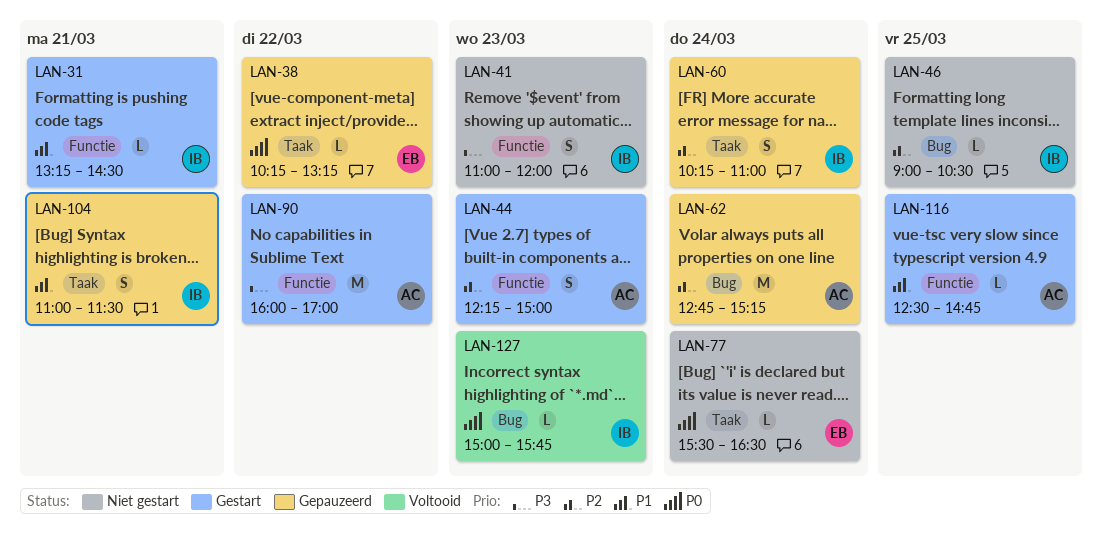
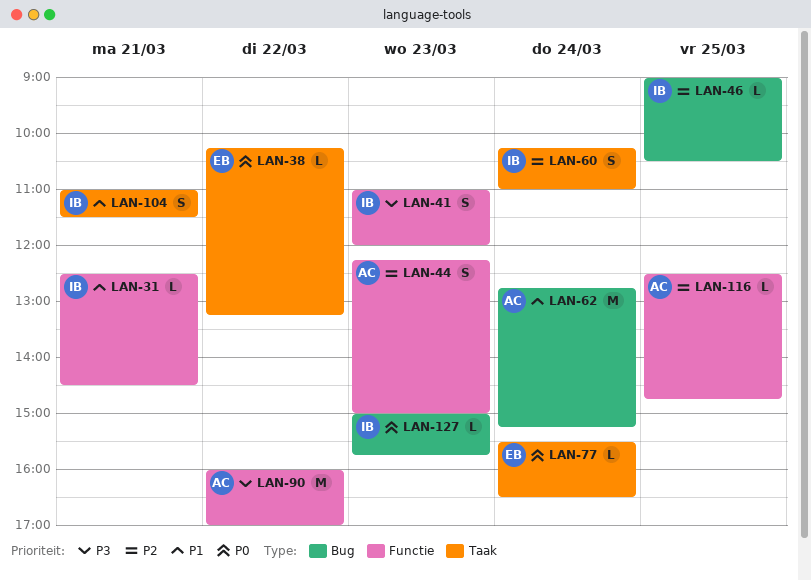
LAN-31, begins: 13:15 -> 12:30
LAN-62, priority: P2 -> P1
LAN-116, priority: P1 -> P2

